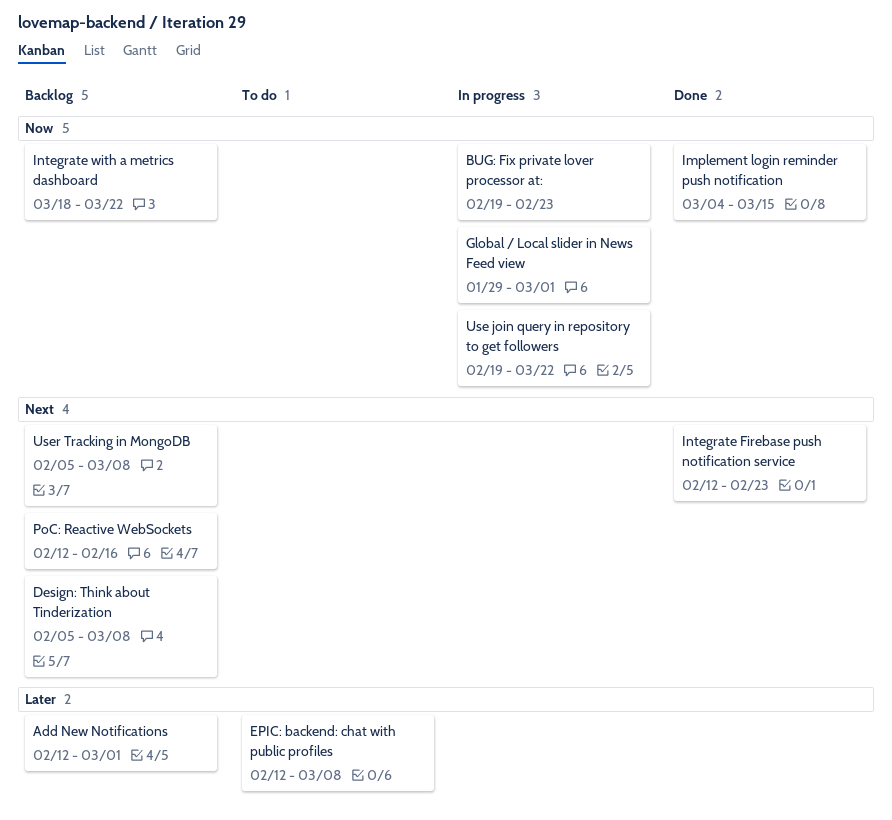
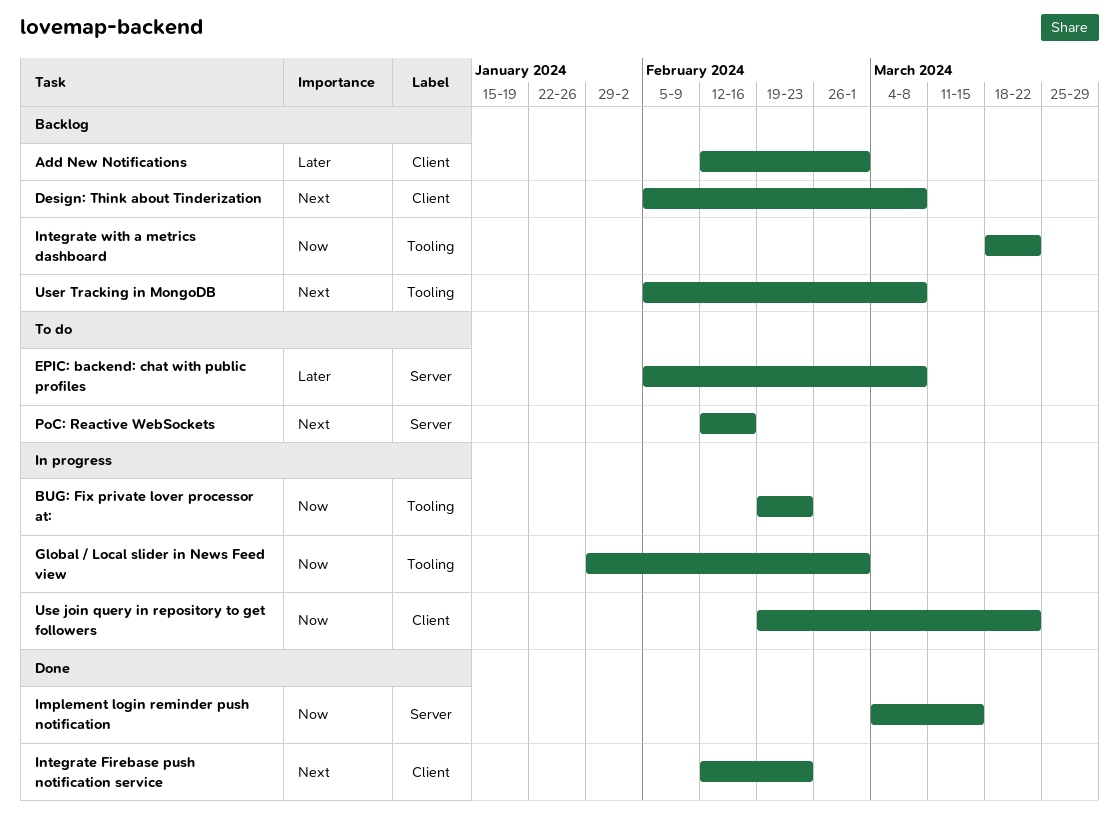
EPIC: backend: chat with public profiles, start: Feb 12 -> Feb 5
PoC: Reactive WebSockets, status: Backlog -> To do

